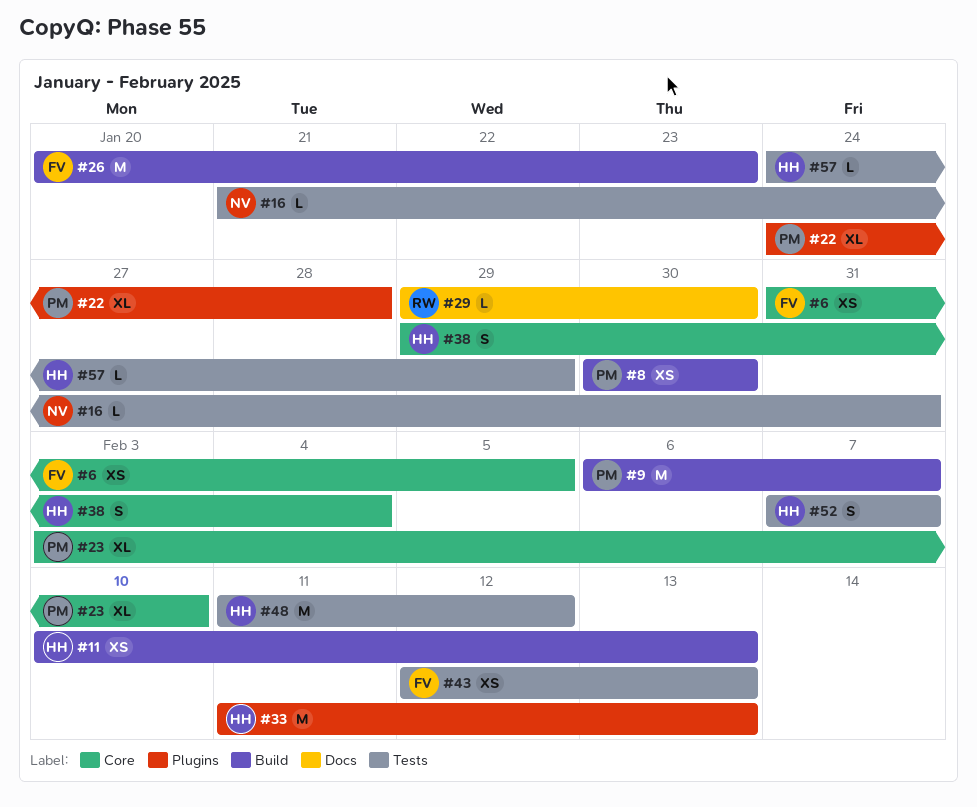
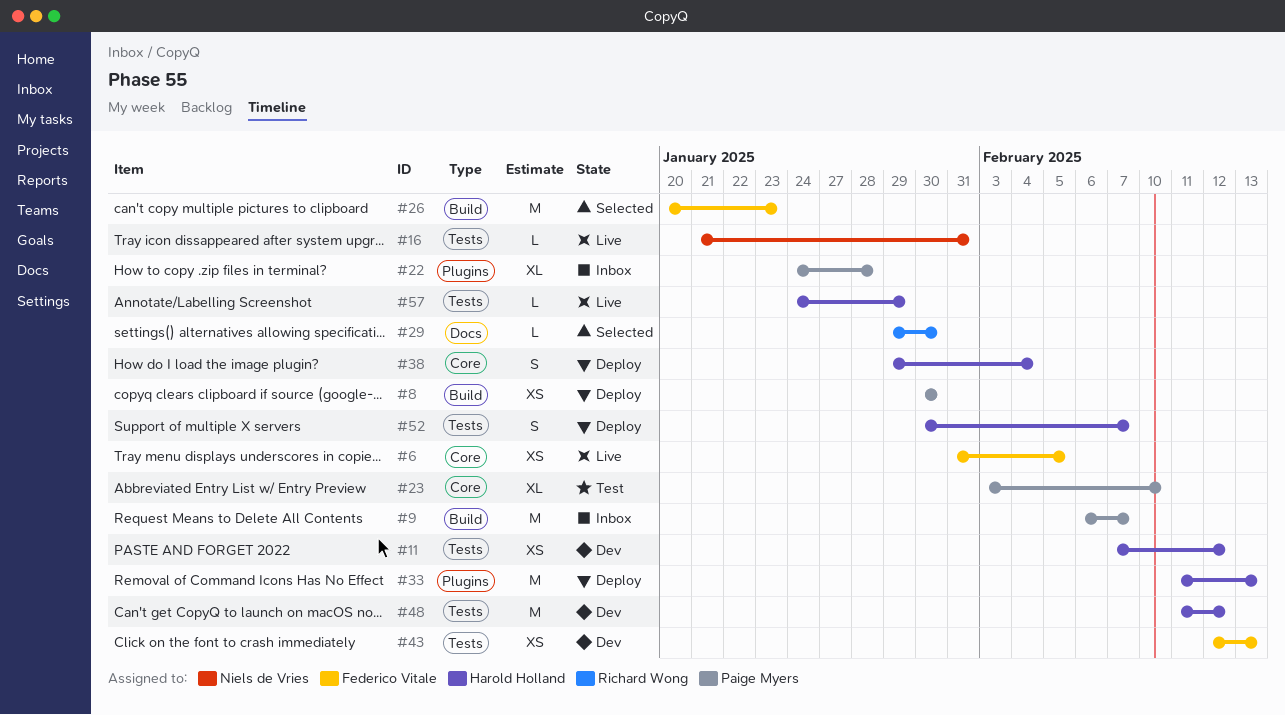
#11, label: Build -> Tests
#11, start: Feb 10 -> Feb 7
#11, due: Feb 13 -> Feb 12
#52, start: Feb 7 -> Jan 30

